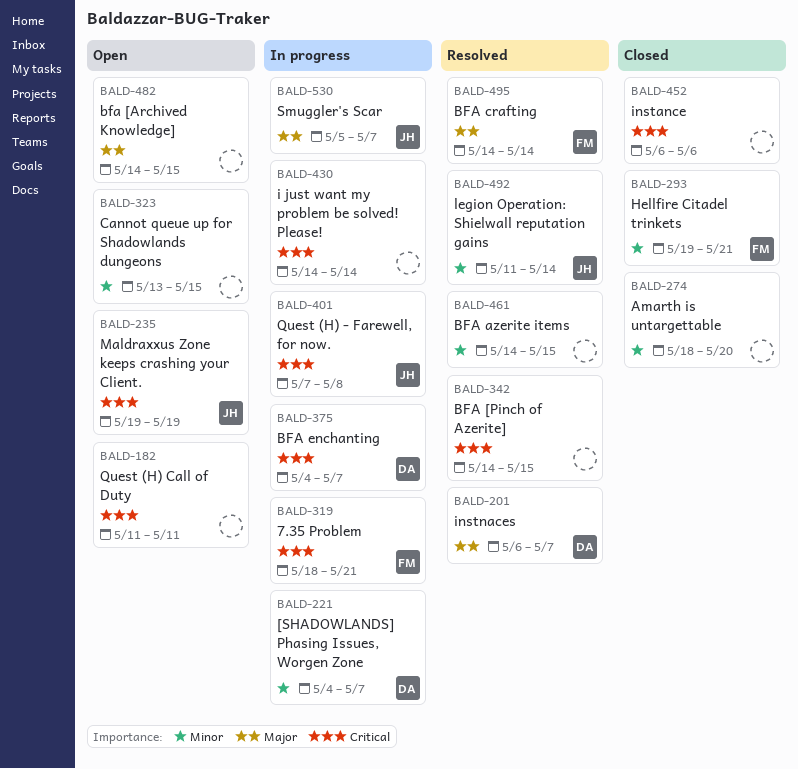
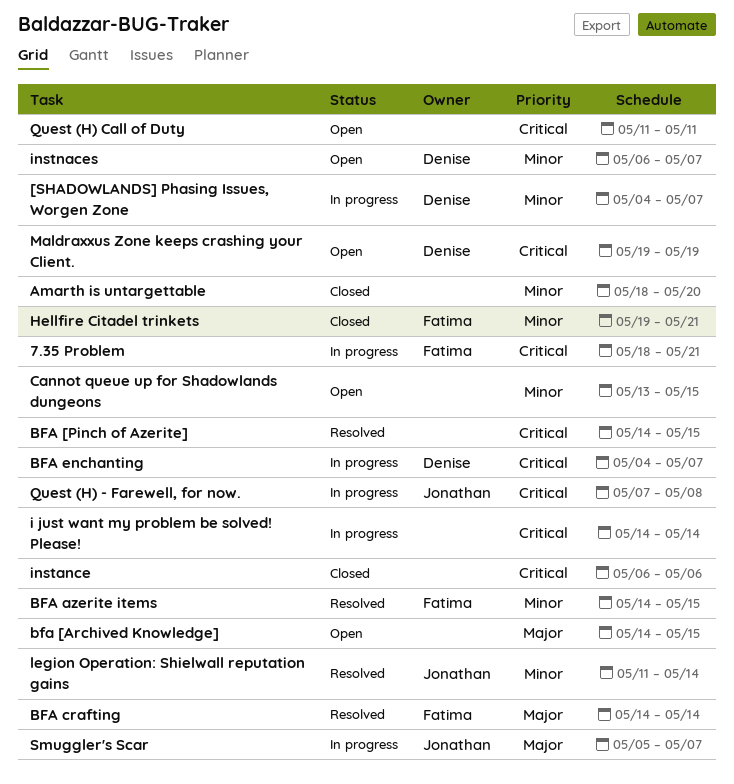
BFA azerite items, owner: none -> Fatima
instnaces, status: Resolved -> Open
instnaces, priority: Major -> Minor
Maldraxxus Zone keeps crashing your Client., owner: Jonathan -> Denise

